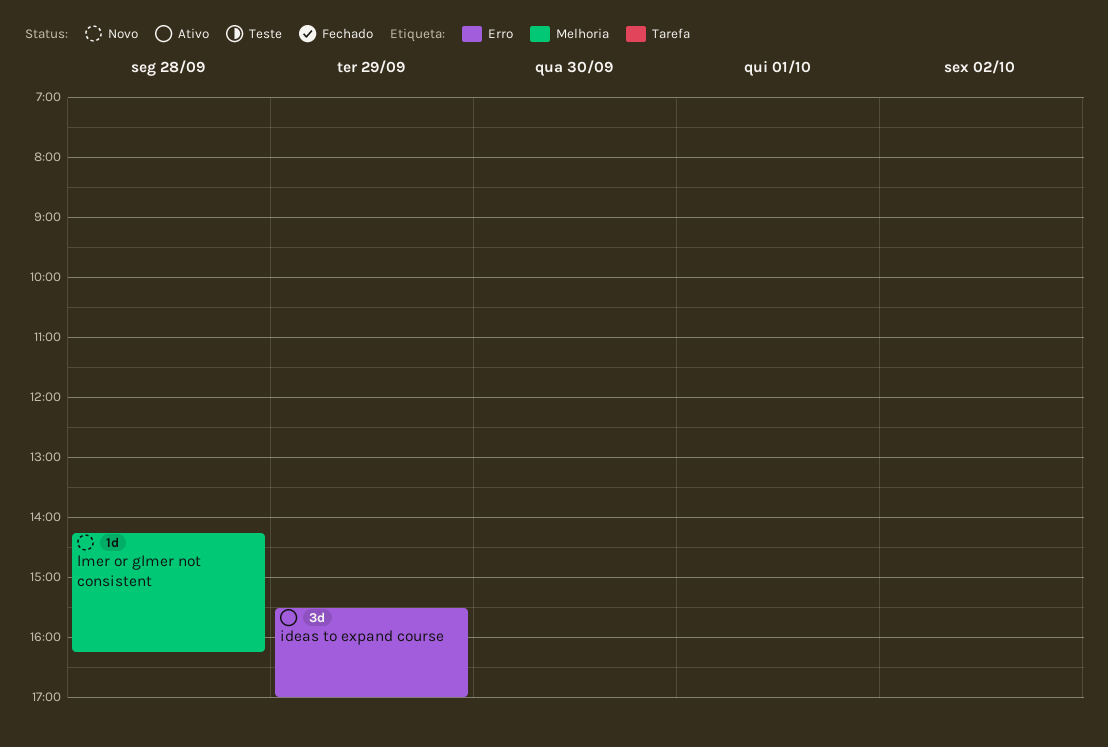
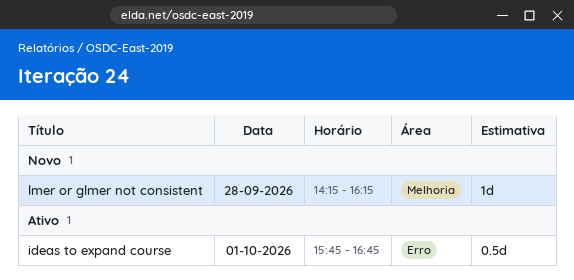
ideas to expand course, estimate: 3d -> 0.5d
ideas to expand course, day: Sep 29 -> Oct 1
ideas to expand course, begins: 15:30 -> 15:45
ideas to expand course, ends: 17:00 -> 16:45

